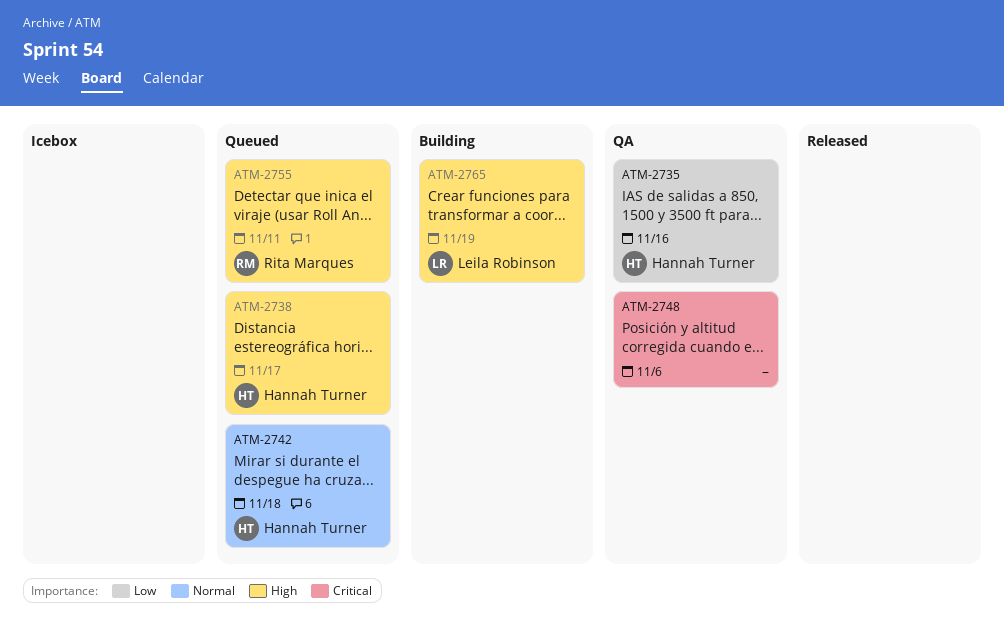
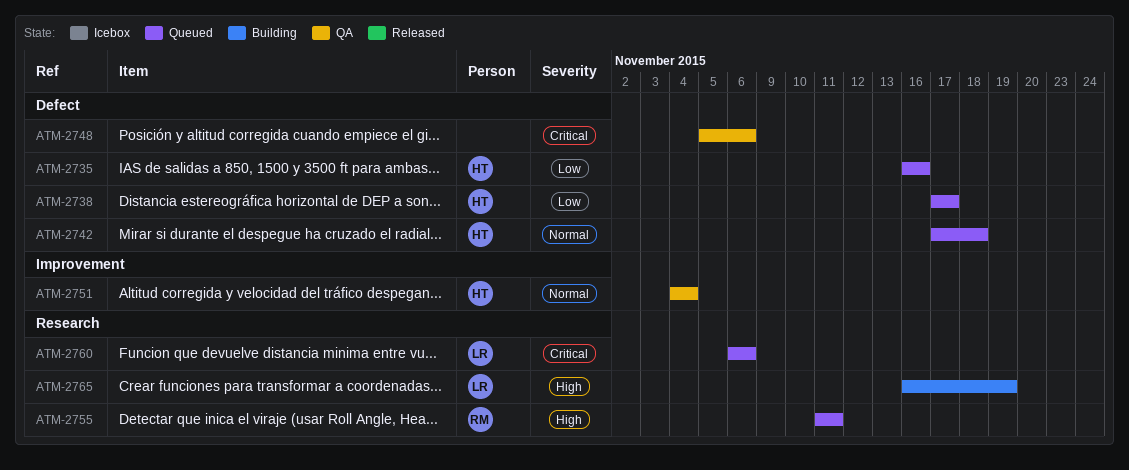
ATM-2735, status: QA -> Queued
ATM-2738, priority: High -> Low
ATM-2751: none -> present
ATM-2760: none -> present

